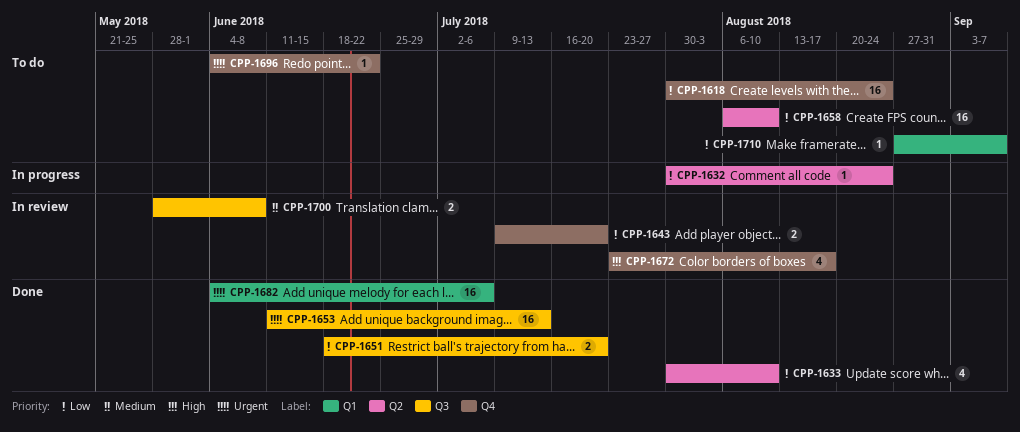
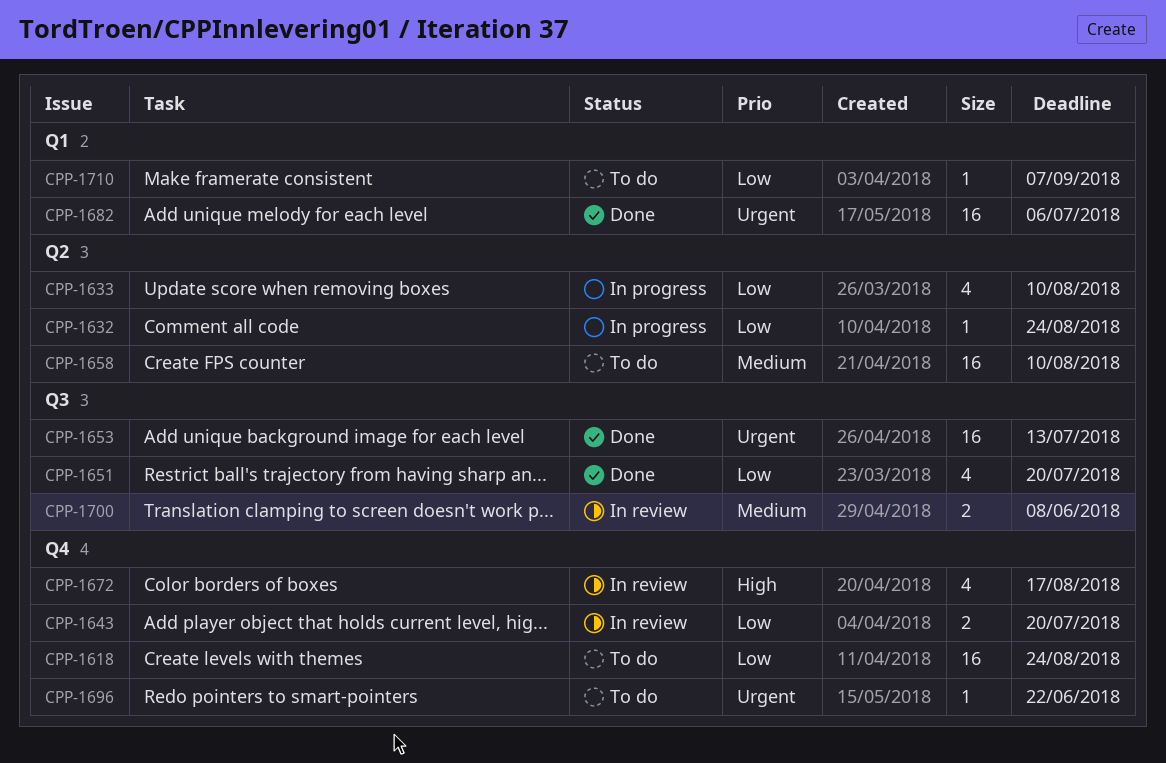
CPP-1633, status: Done -> In progress
CPP-1651, estimate: 2 -> 4
CPP-1658, priority: Low -> Medium

